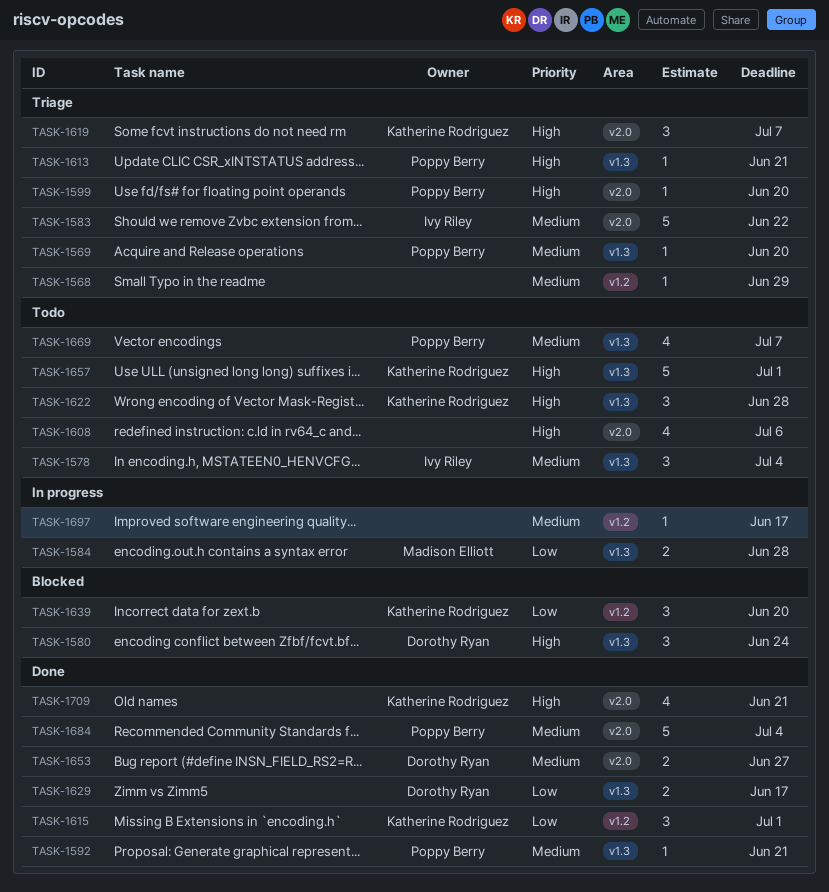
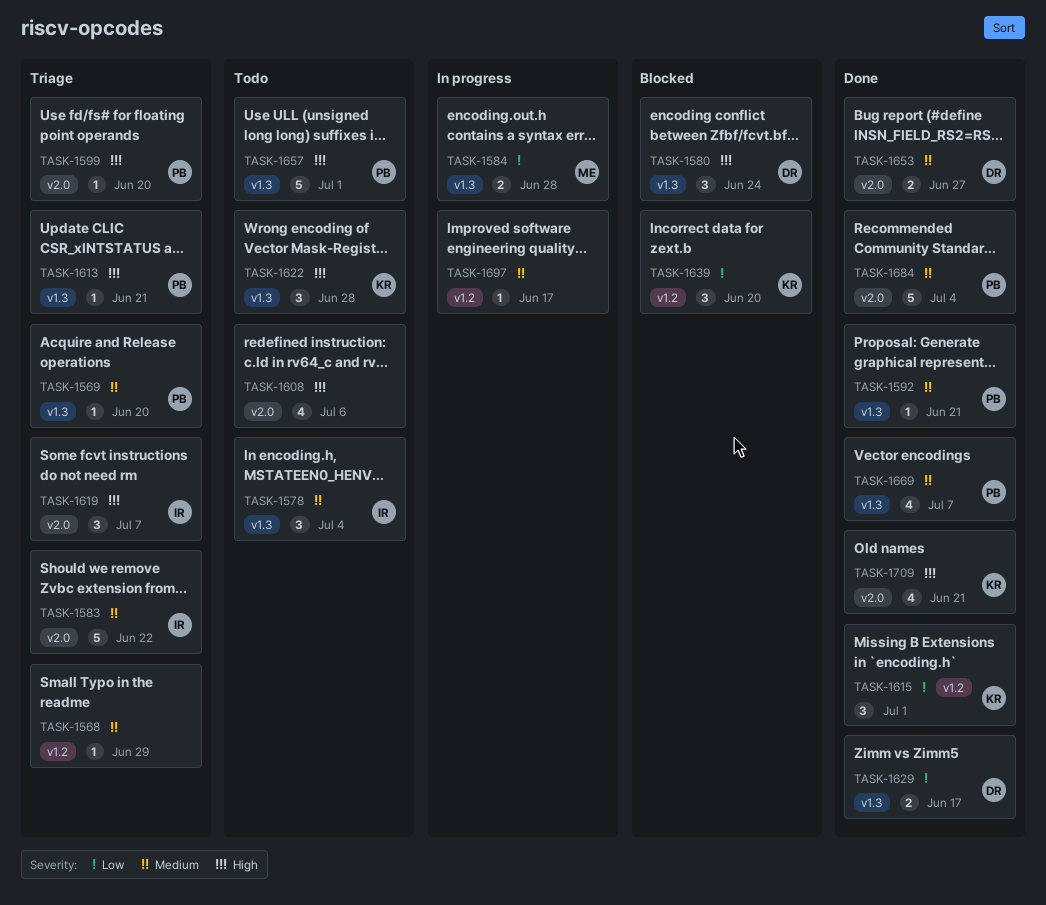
TASK-1619, owner: Katherine Rodriguez -> Ivy Riley
TASK-1657, owner: Katherine Rodriguez -> Poppy Berry
TASK-1669, status: Todo -> Done

